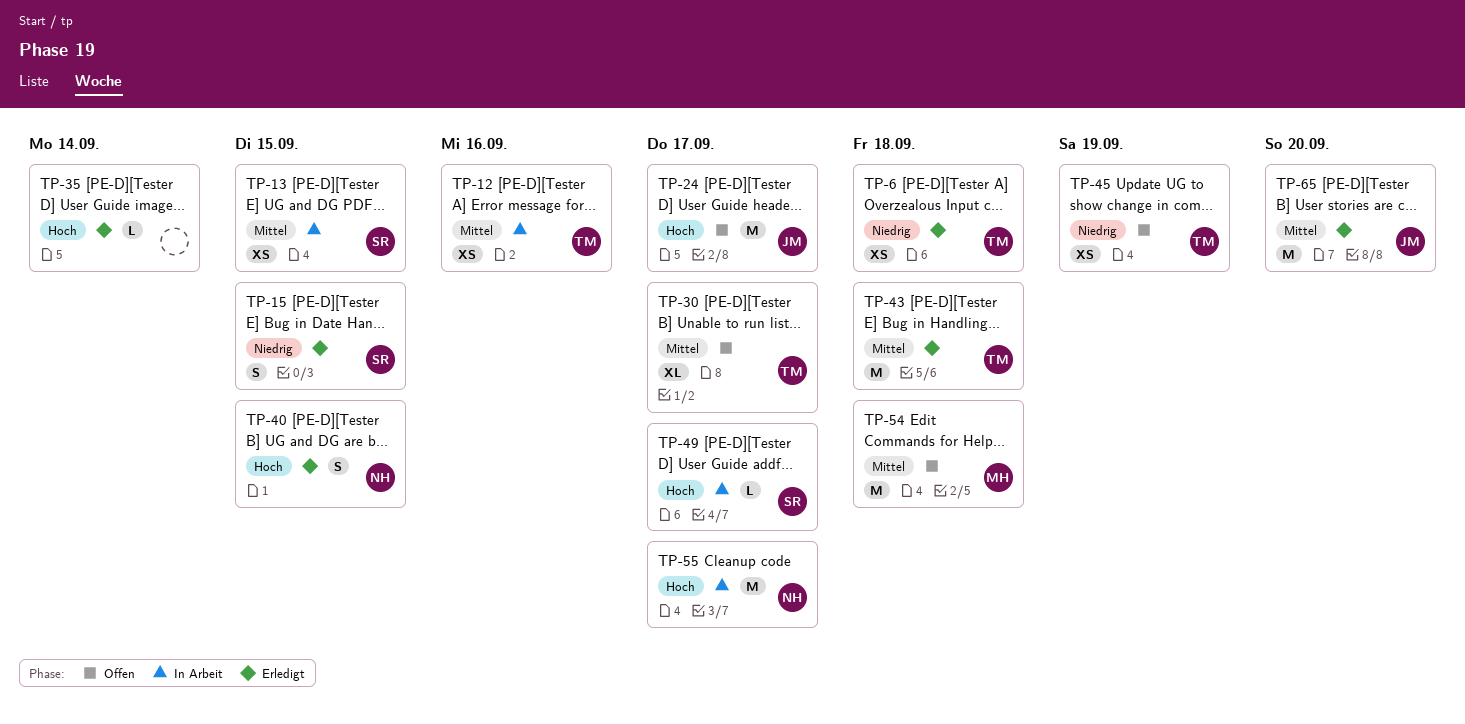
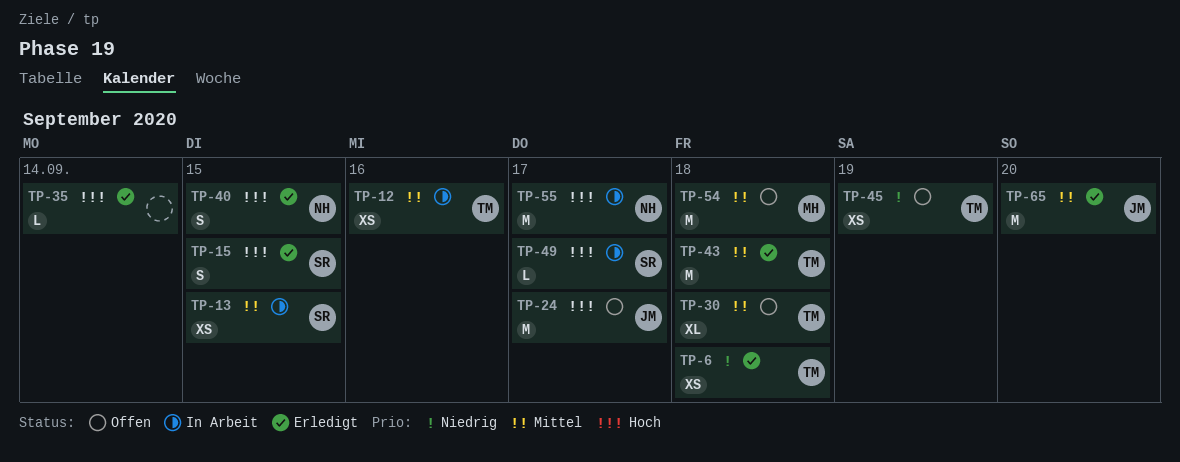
TP-15, priority: Niedrig -> Hoch
TP-30, due: Sep 17 -> Sep 18

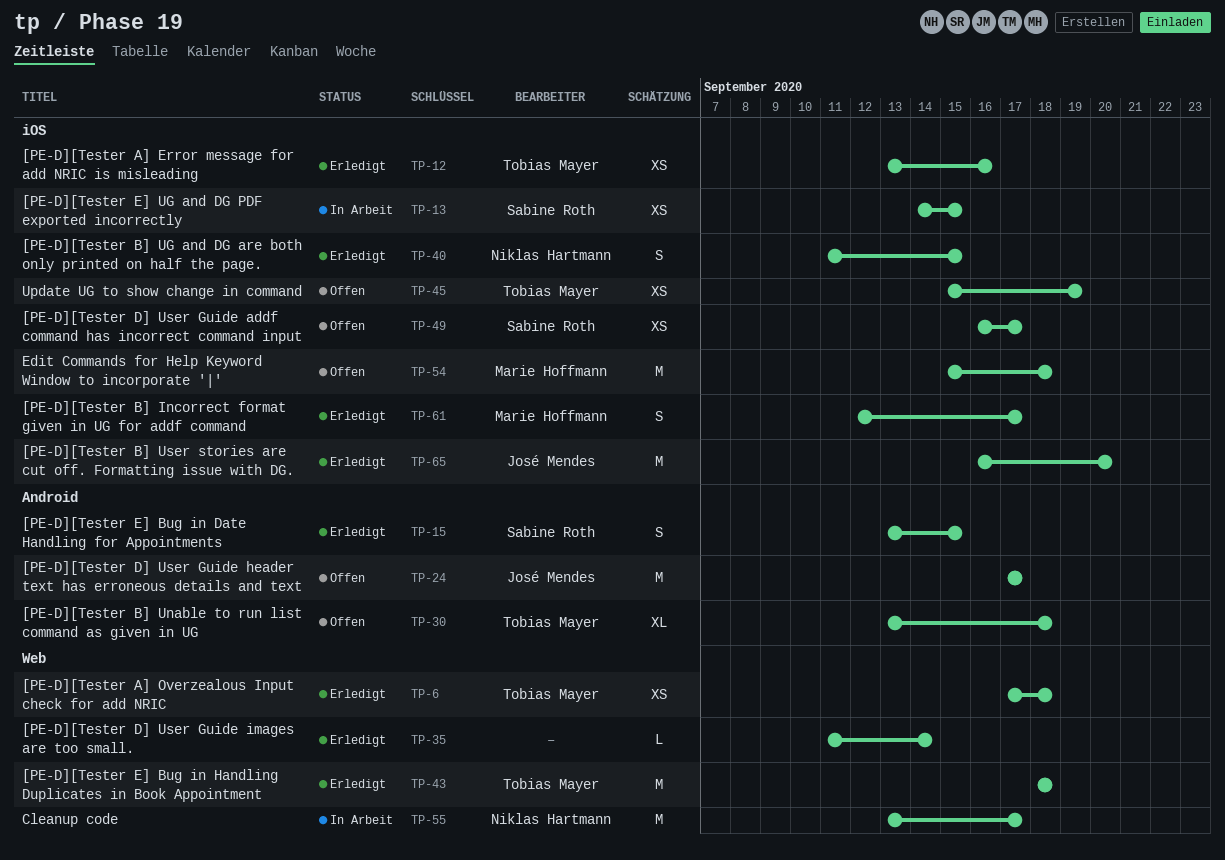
TP-12, status: In Arbeit -> Erledigt
TP-49, status: In Arbeit -> Offen
TP-49, estimate: L -> XS
TP-61: none -> present

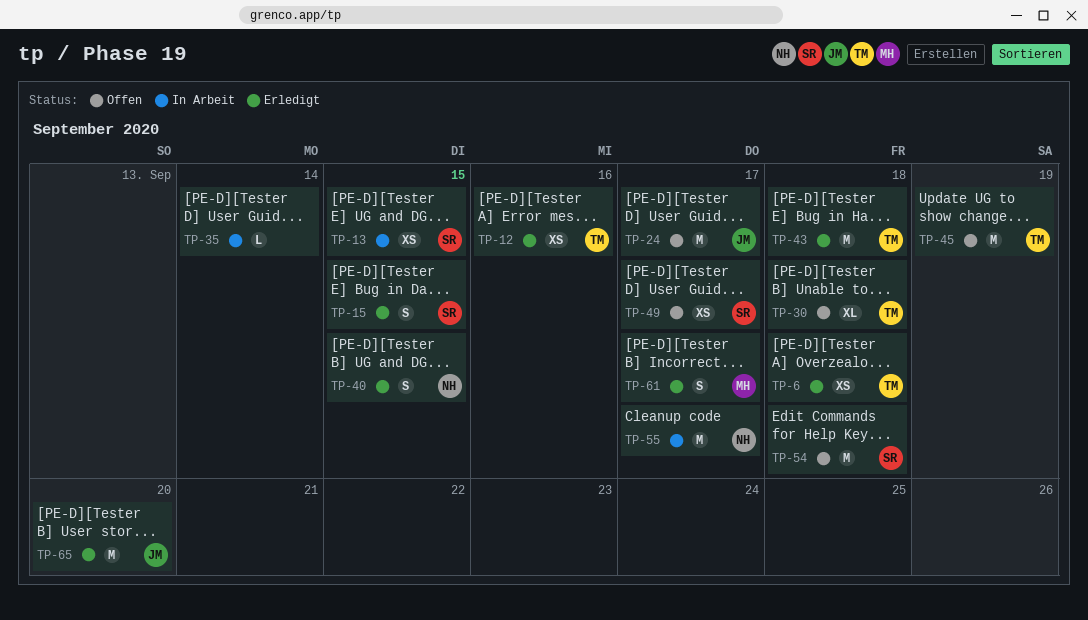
TP-35, status: Erledigt -> In Arbeit
TP-45, estimate: XS -> M
TP-54, owner: Marie Hoffmann -> Sabine Roth

